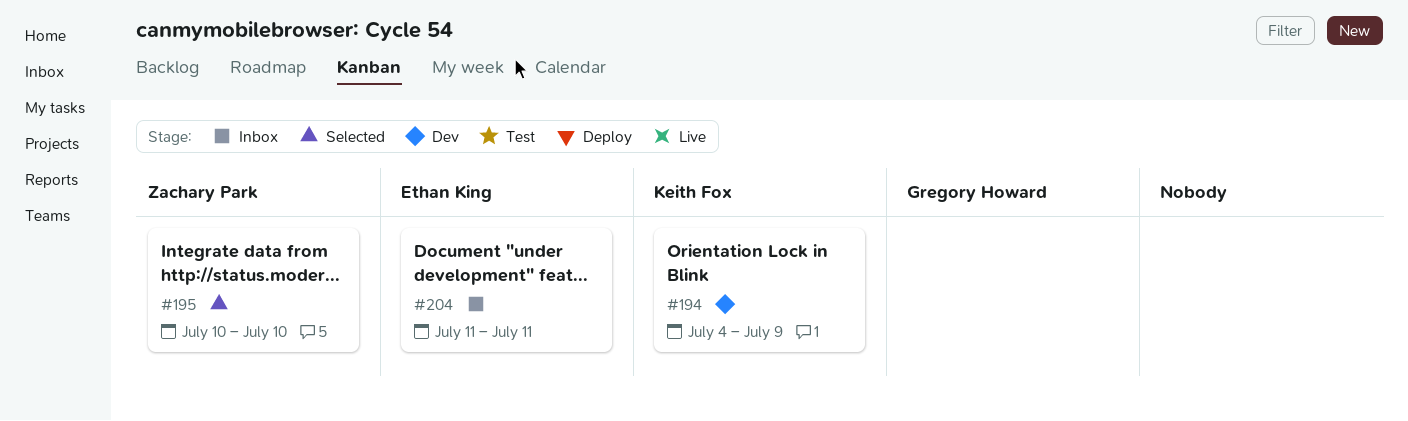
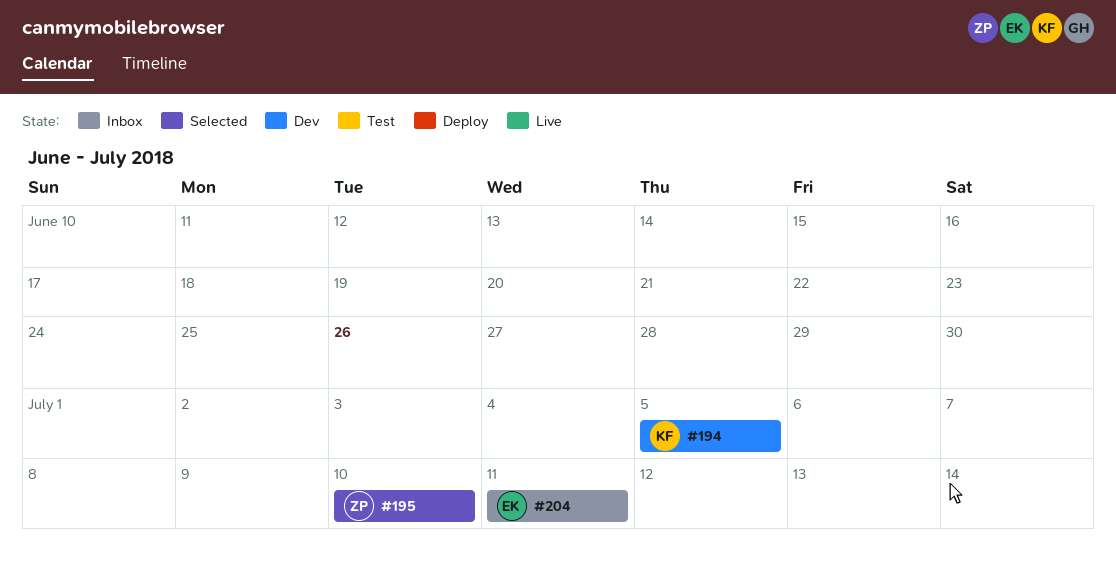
#194, start: Jul 4 -> Jul 5
#194, due: Jul 9 -> Jul 5

